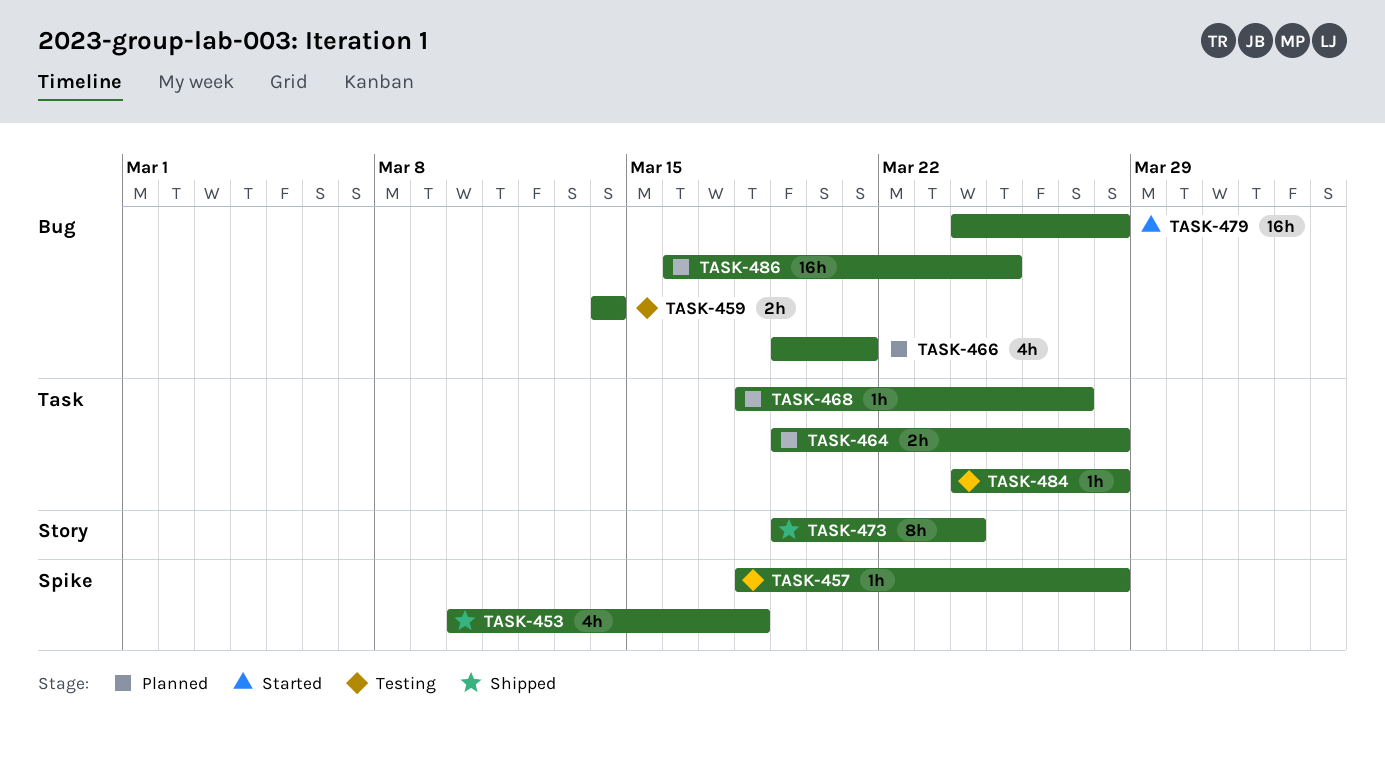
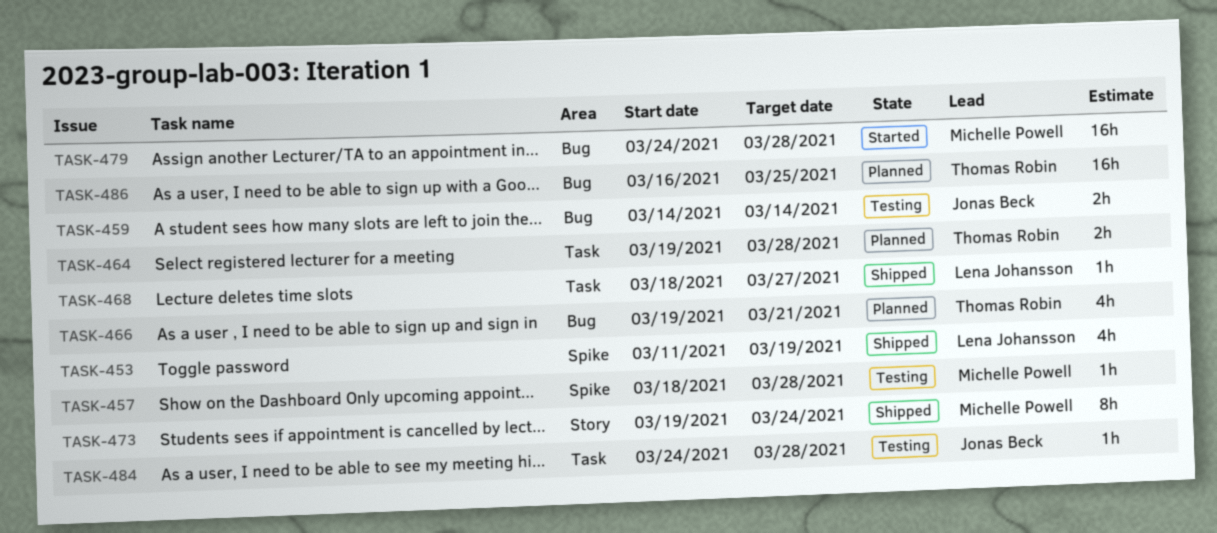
TASK-453, start: Mar 10 -> Mar 11
TASK-453, due: Mar 18 -> Mar 19
TASK-468, status: Planned -> Shipped

